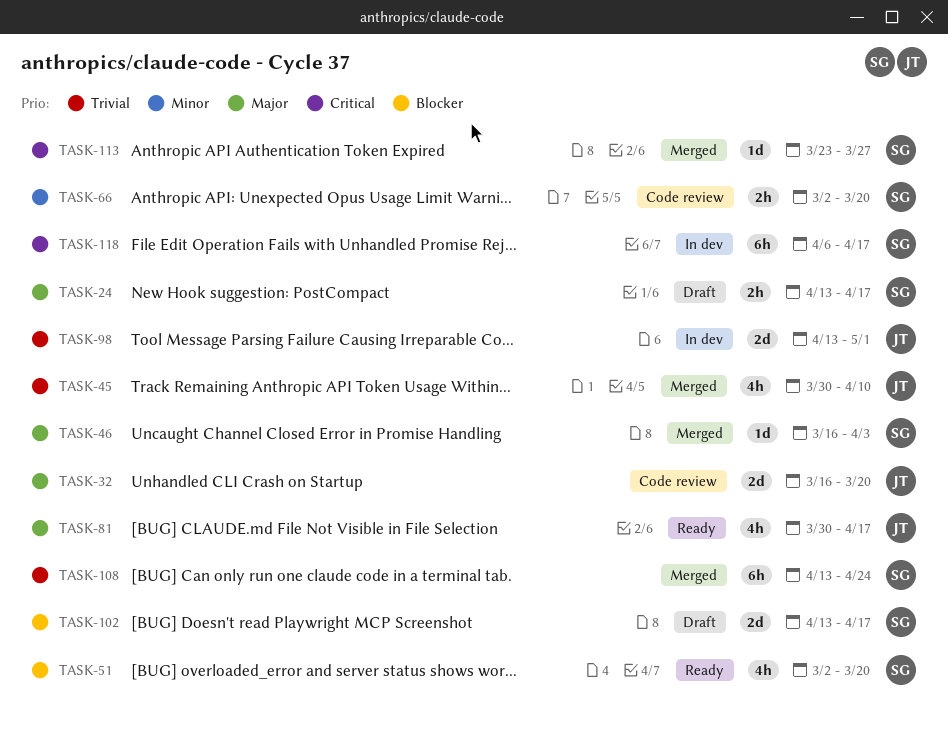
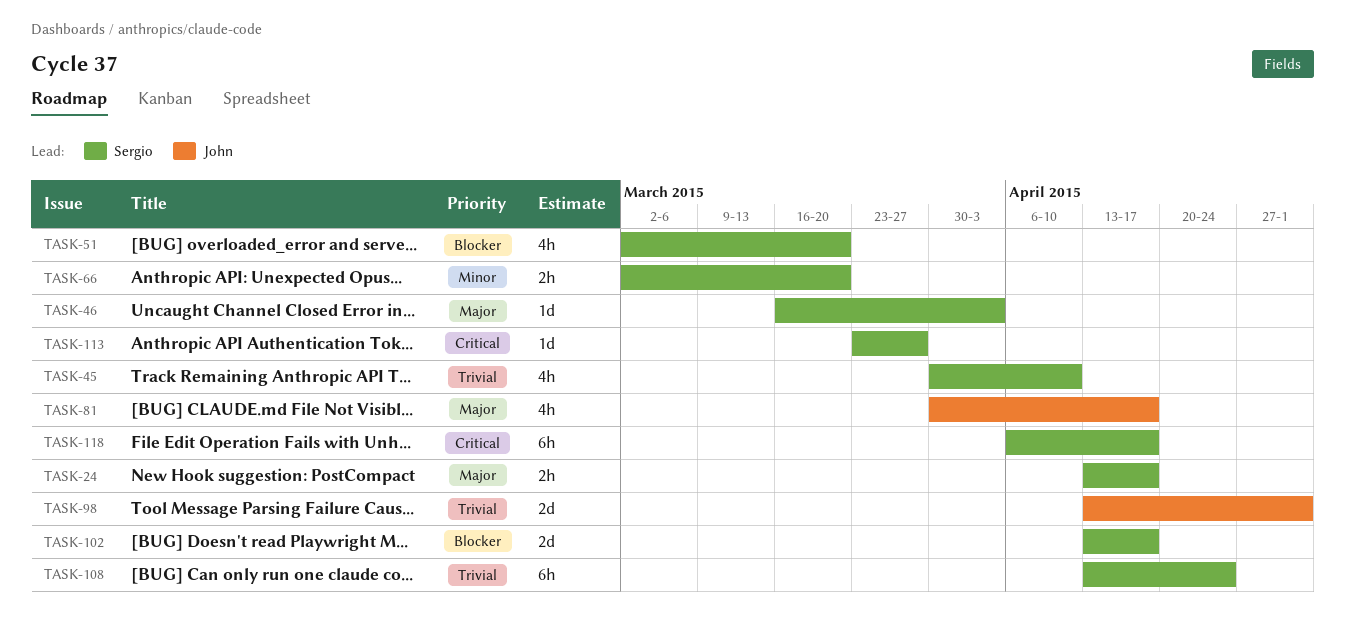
TASK-32: present -> none
TASK-45, owner: John -> Sergio

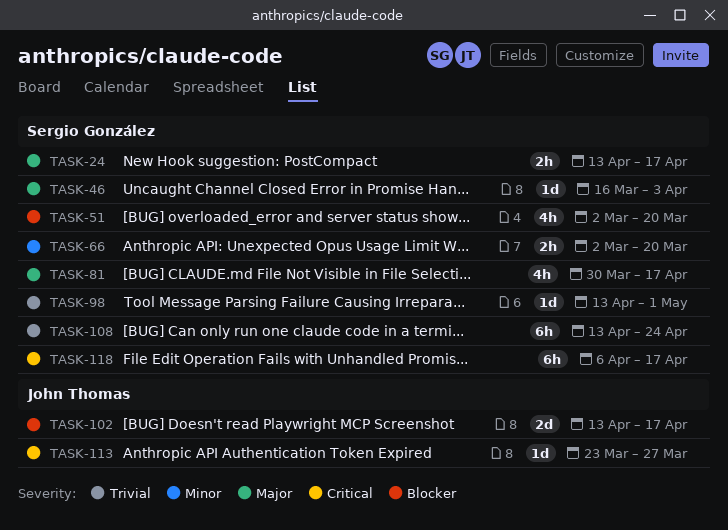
TASK-45: present -> none
TASK-81, owner: John Thomas -> Sergio González
TASK-98, owner: John Thomas -> Sergio González
TASK-98, estimate: 2d -> 1d
TASK-102, owner: Sergio González -> John Thomas
TASK-113, owner: Sergio González -> John Thomas

